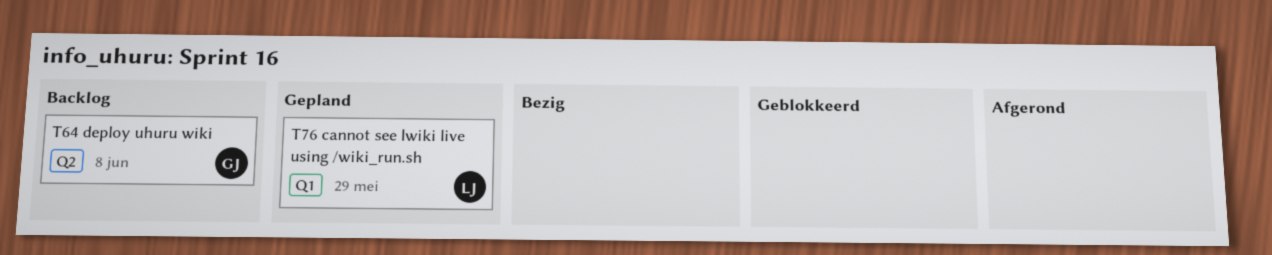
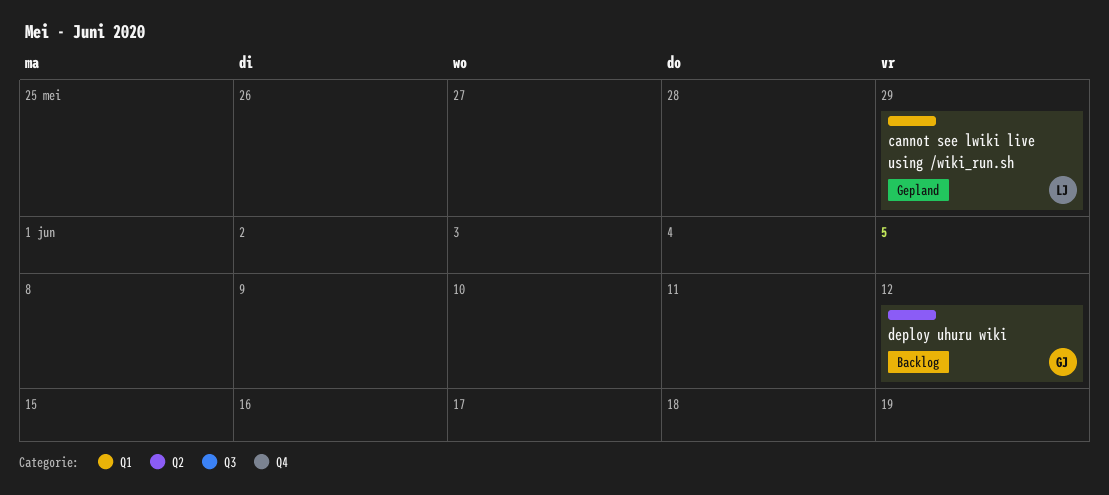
deploy uhuru wiki, due: Jun 8 -> Jun 12

